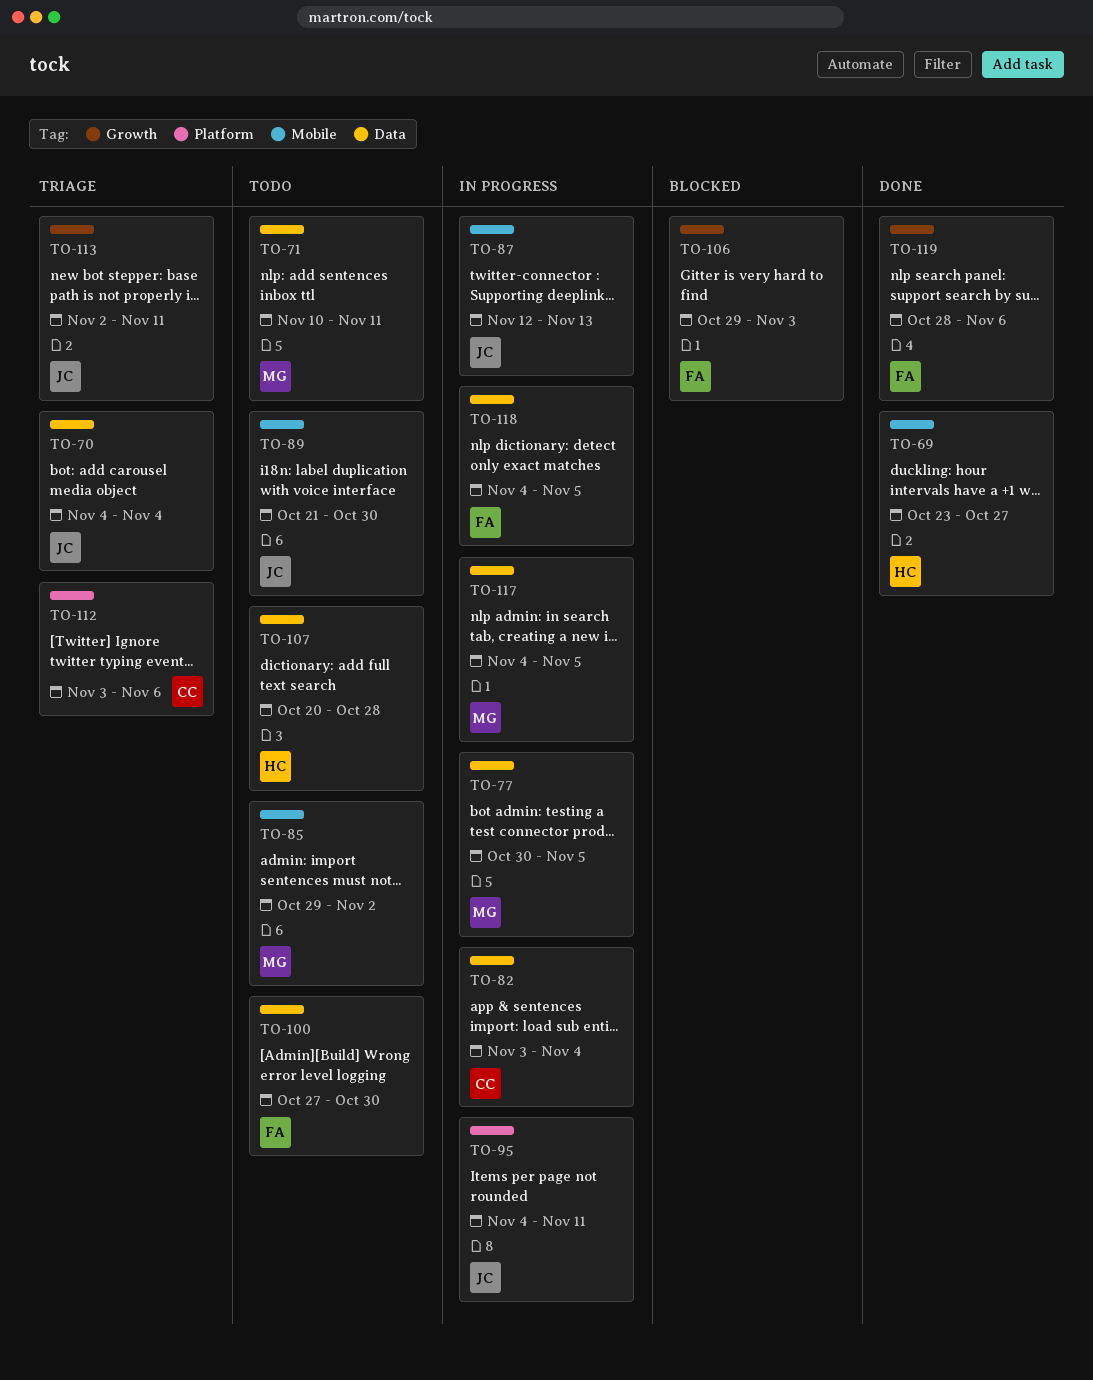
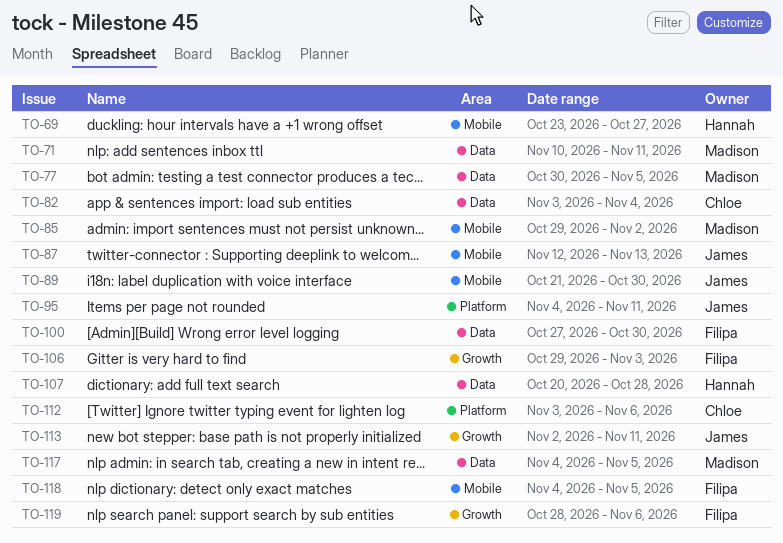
TO-70: present -> none
TO-118, label: Data -> Mobile

